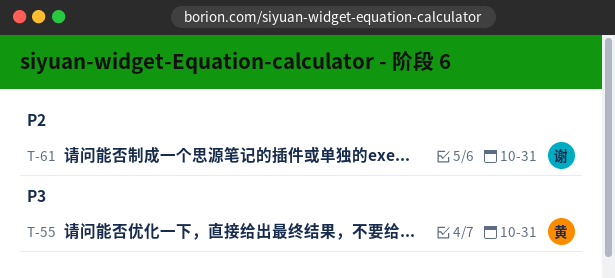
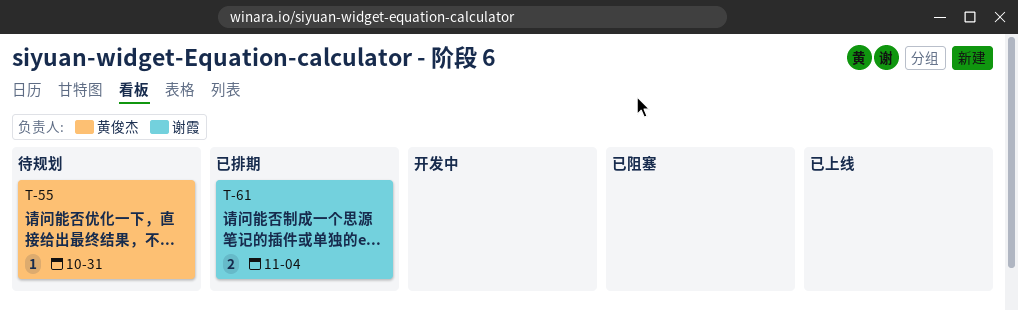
T-61, due: Oct 31 -> Nov 4

